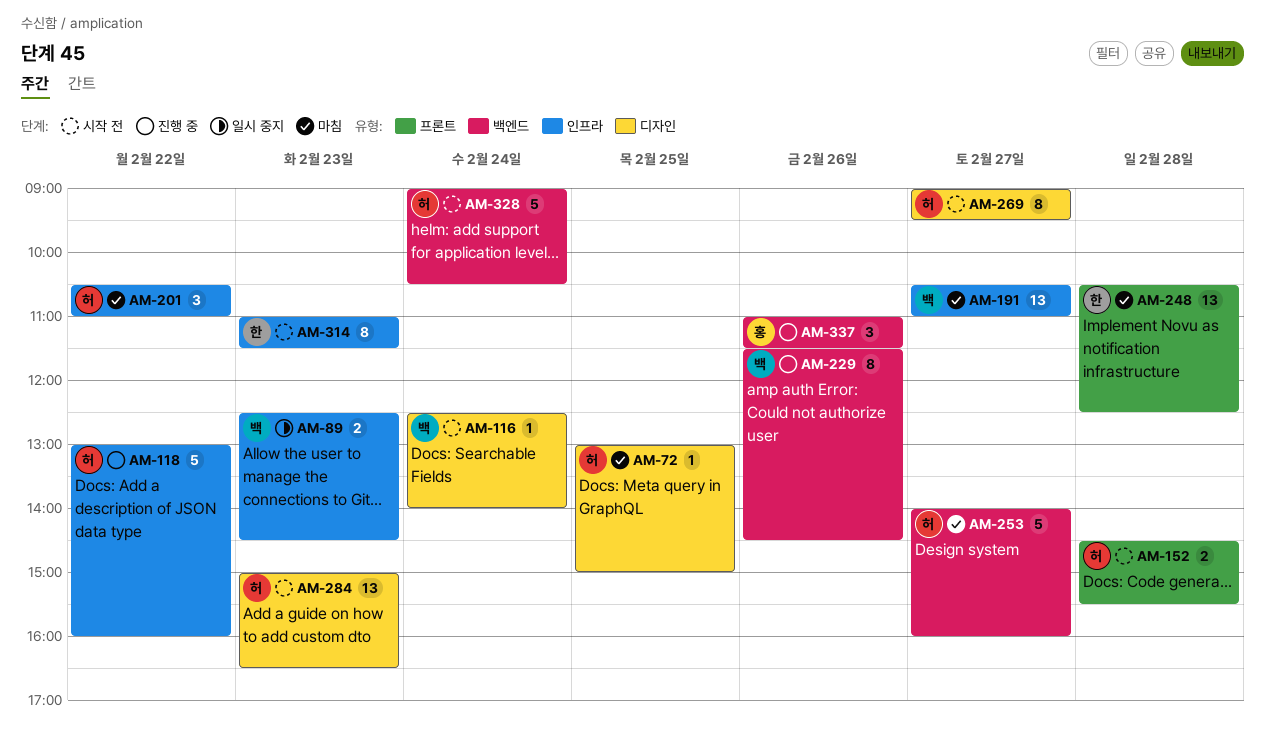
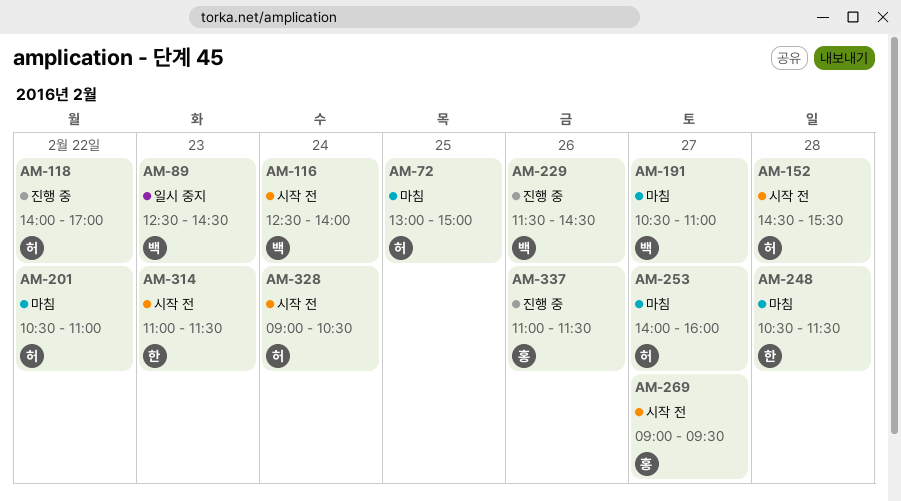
AM-118, begins: 13:00 -> 14:00
AM-118, ends: 16:00 -> 17:00
AM-248, ends: 12:30 -> 11:30
AM-269, owner: 허 -> 홍
AM-284: present -> none

